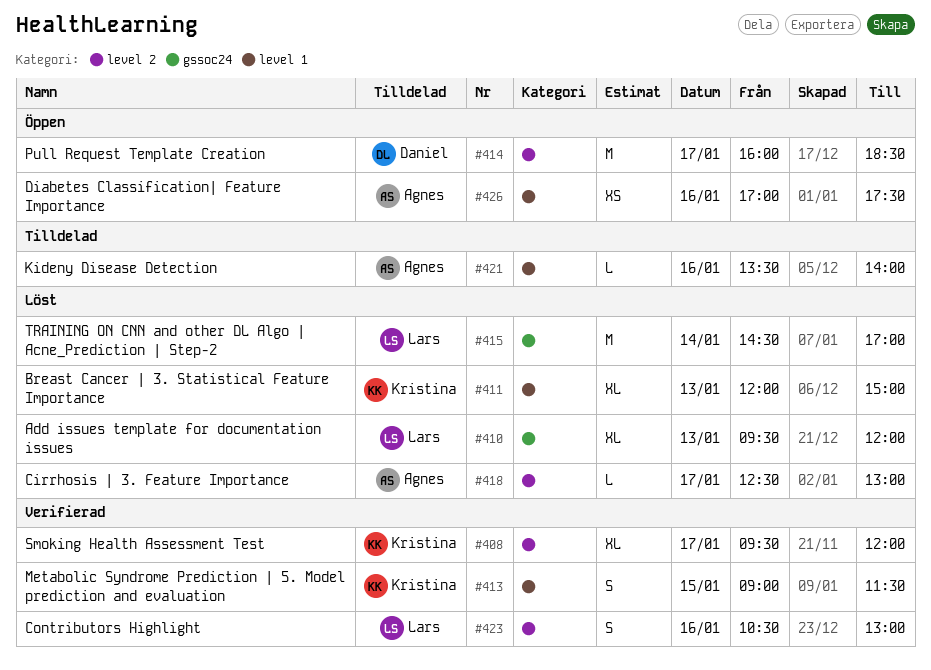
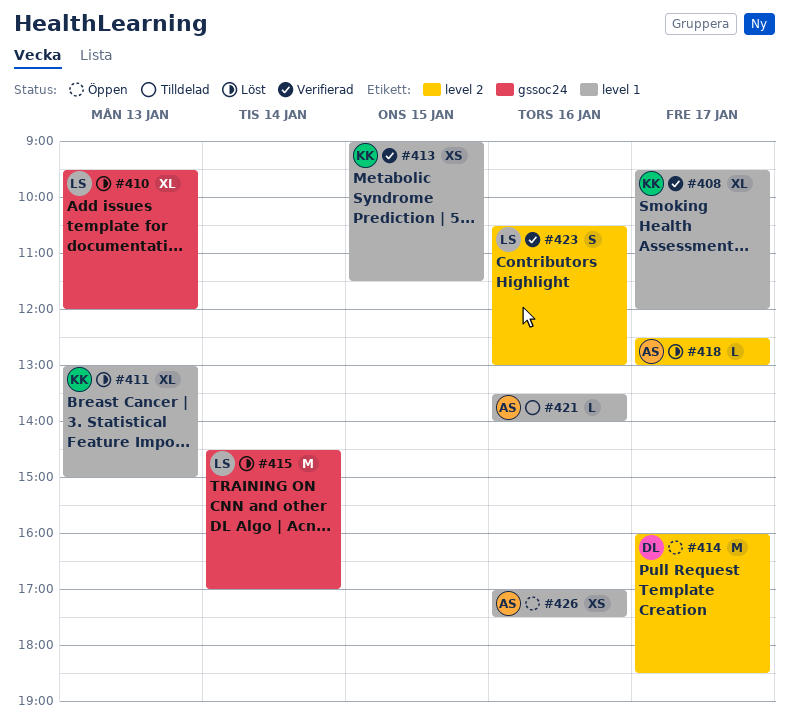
#408, label: level 2 -> level 1
#411, begins: 12:00 -> 13:00
#413, estimate: S -> XS

